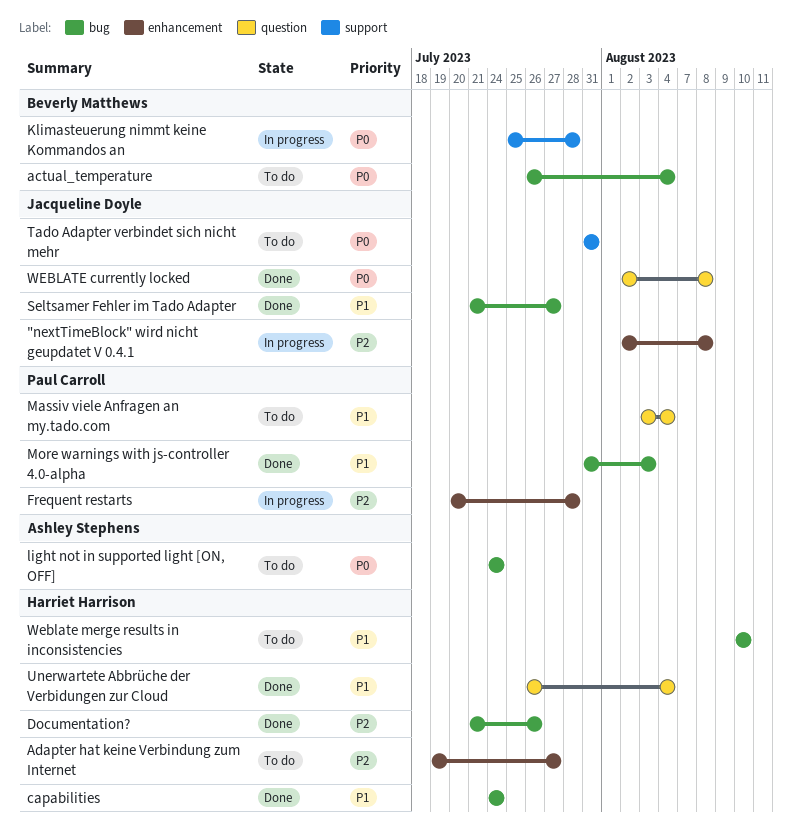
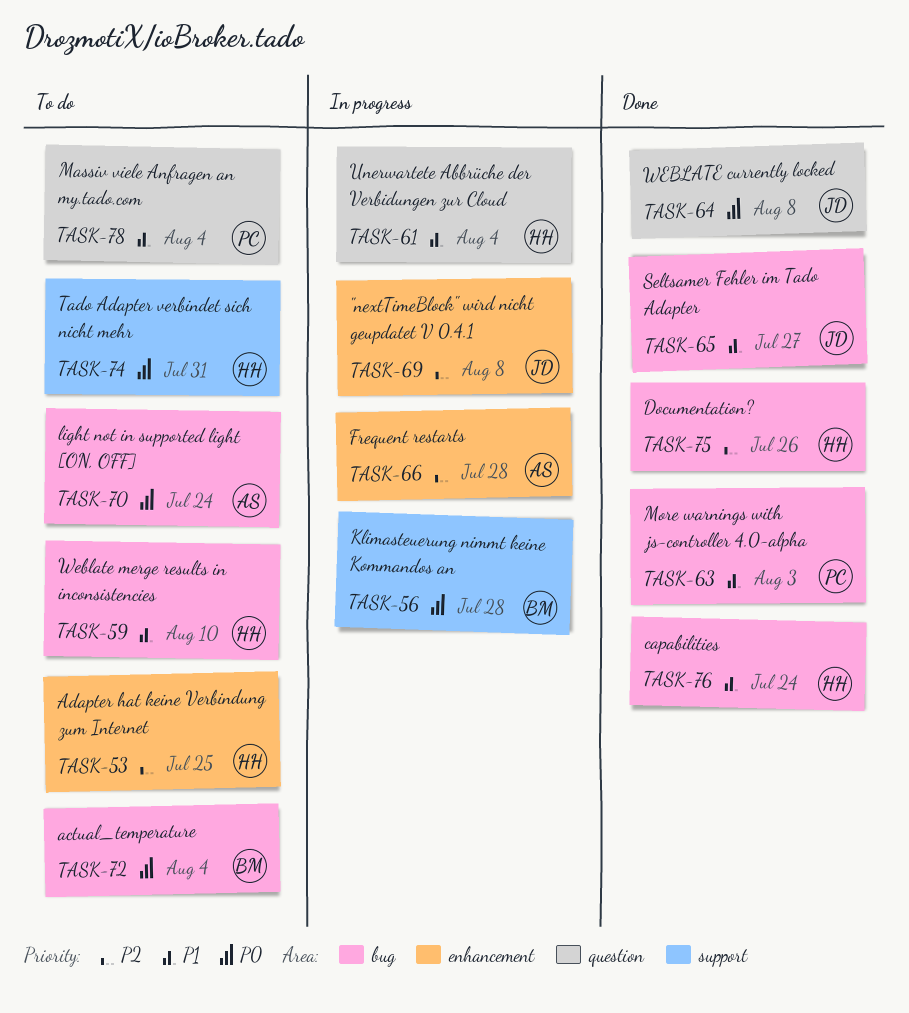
Adapter hat keine Verbindung zum Internet, due: Jul 27 -> Jul 25
Frequent restarts, owner: Paul Carroll -> Ashley Stephens
Tado Adapter verbindet sich nicht mehr, owner: Jacqueline Doyle -> Harriet Harrison
Unerwartete Abbrüche der Verbidungen zur Cloud, status: Done -> In progress

